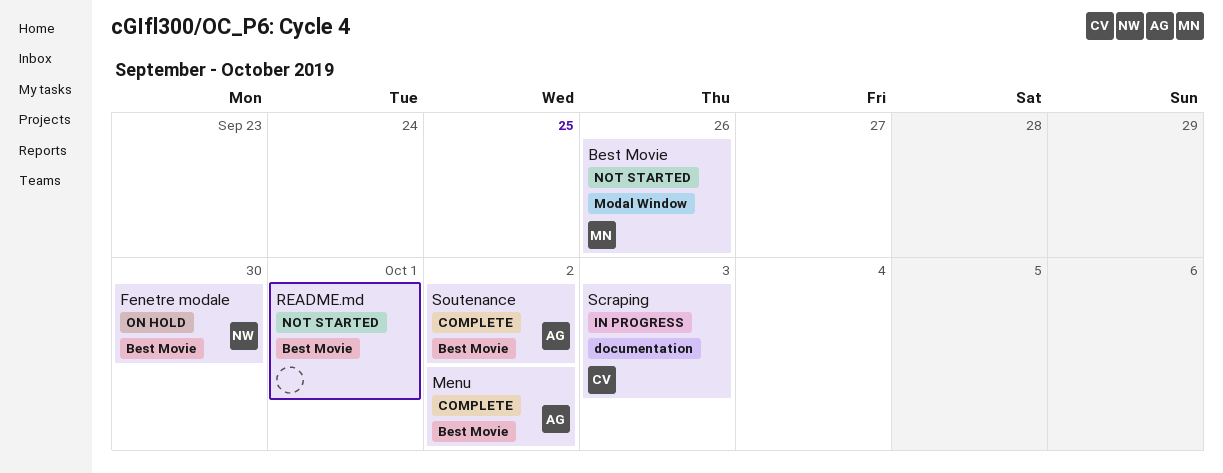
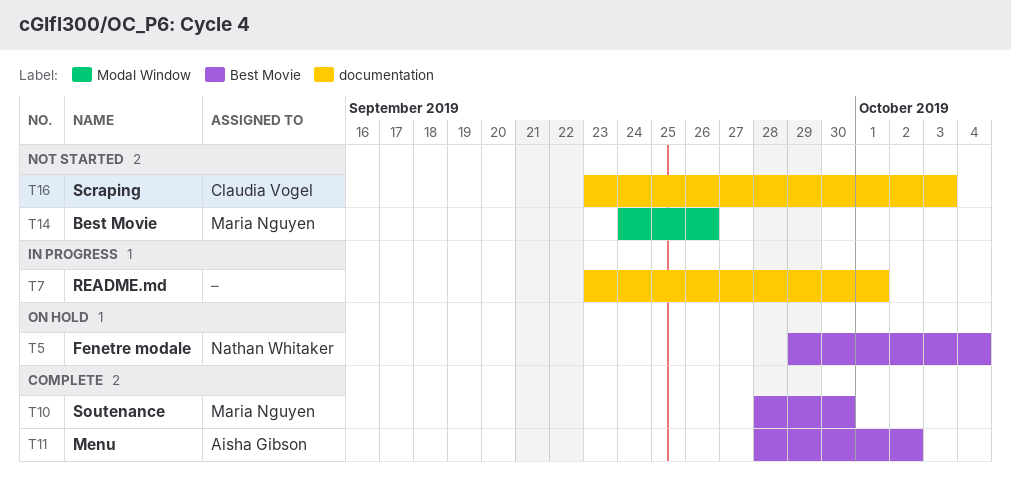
Fenetre modale, due: Sep 30 -> Oct 4
README.md, status: Not started -> In progress
README.md, label: Best Movie -> documentation
Scraping, status: In progress -> Not started
Soutenance, owner: Aisha Gibson -> Maria Nguyen
Soutenance, due: Oct 2 -> Sep 30

